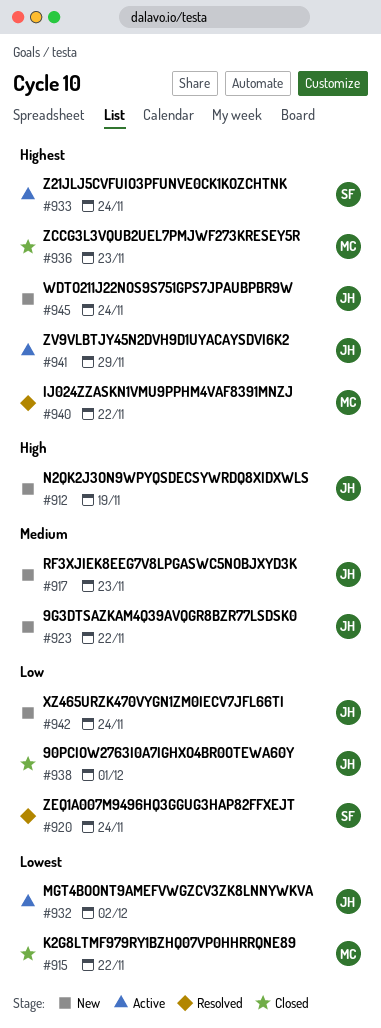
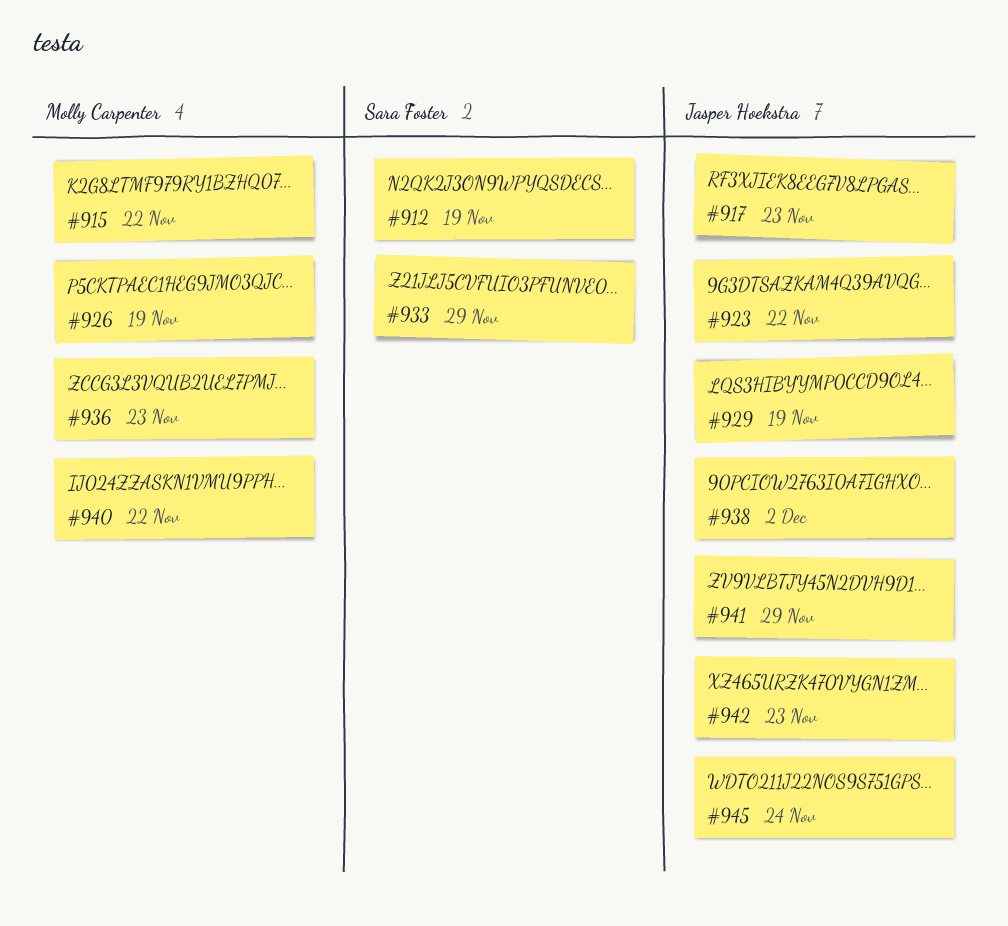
#912, owner: Jasper Hoekstra -> Sara Foster
#920: present -> none
#926: none -> present
#929: none -> present
#932: present -> none
#933, due: Nov 24 -> Nov 29
#938, due: Dec 1 -> Dec 2
#942, due: Nov 24 -> Nov 23

